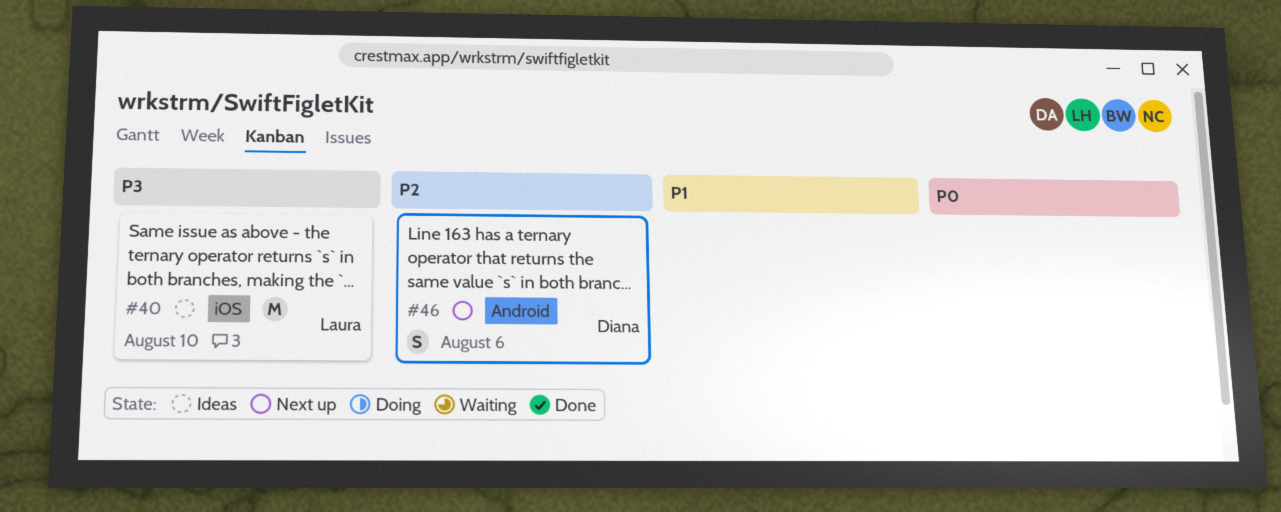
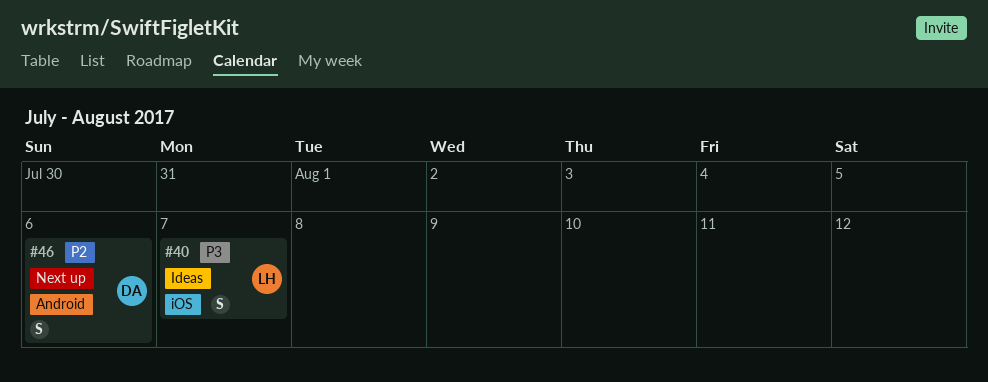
#40, estimate: M -> S
#40, due: Aug 10 -> Aug 7

